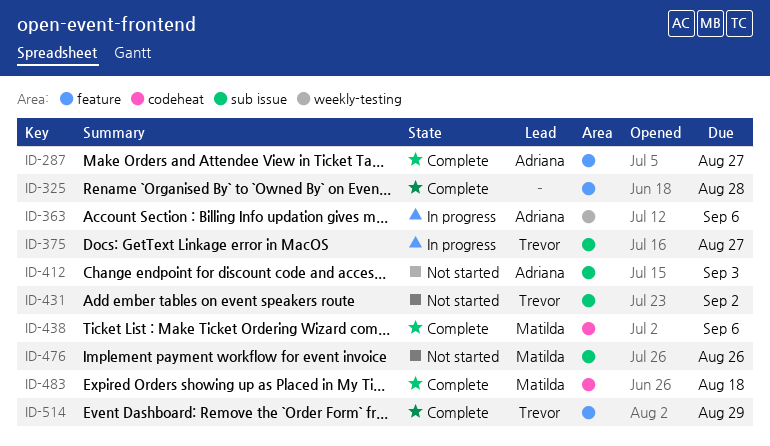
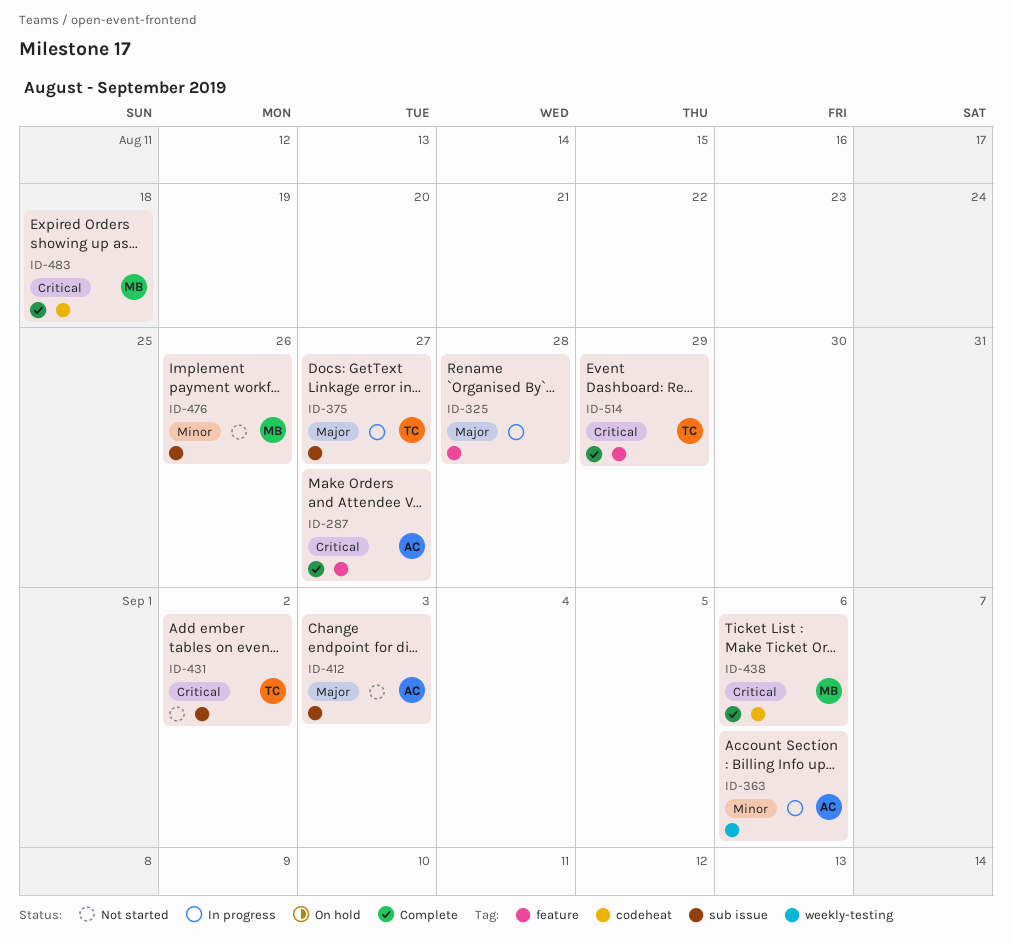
ID-325, status: Complete -> In progress

